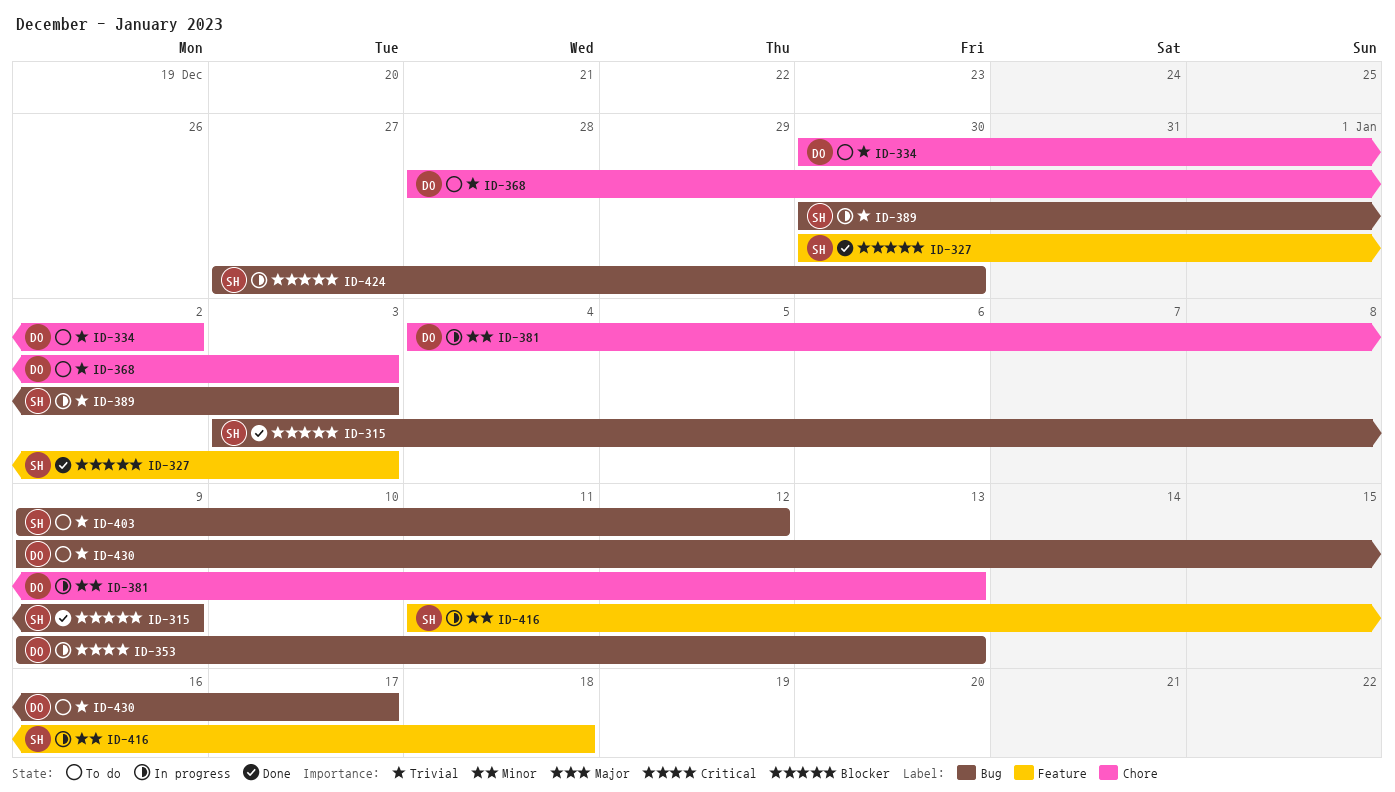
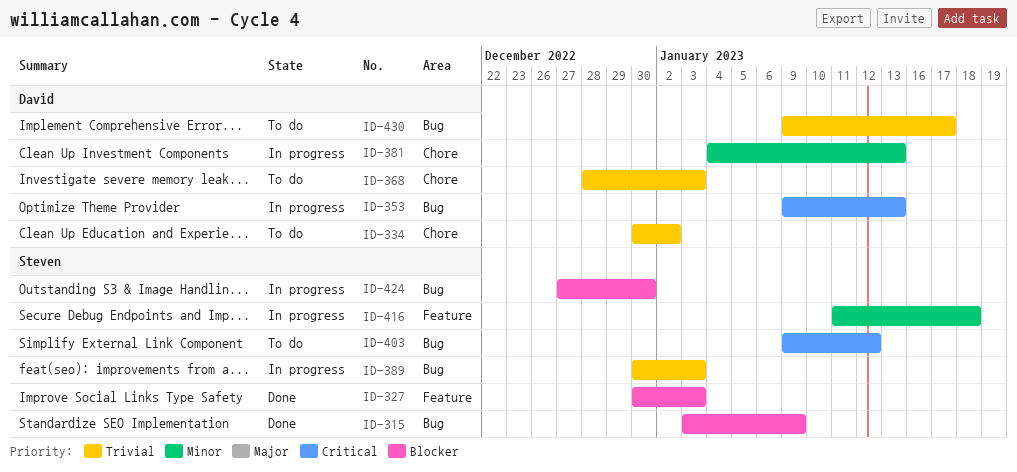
ID-403, priority: Trivial -> Critical

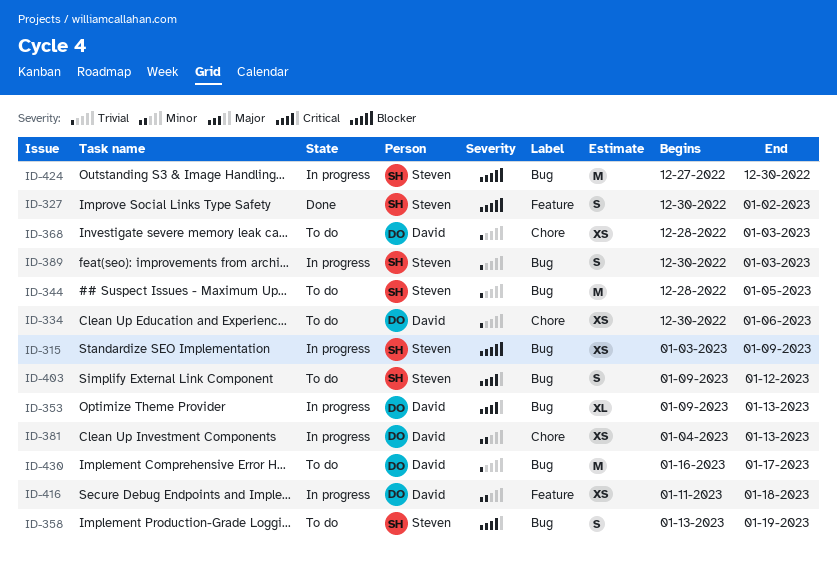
ID-315, status: Done -> In progress
ID-327, due: Jan 3 -> Jan 2
ID-334, due: Jan 2 -> Jan 6
ID-344: none -> present
ID-358: none -> present
ID-416, owner: Steven -> David
ID-430, start: Jan 9 -> Jan 16

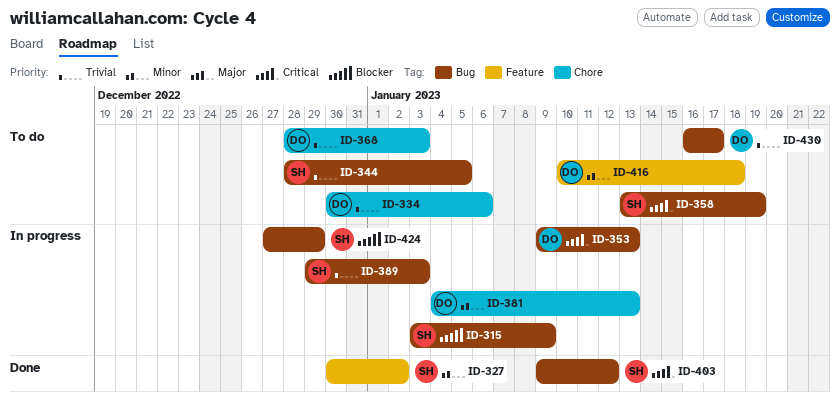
ID-327, priority: Blocker -> Minor
ID-389, start: Dec 30 -> Dec 29
ID-403, status: To do -> Done
ID-416, status: In progress -> To do
ID-416, start: Jan 11 -> Jan 10
ID-424, due: Dec 30 -> Dec 29

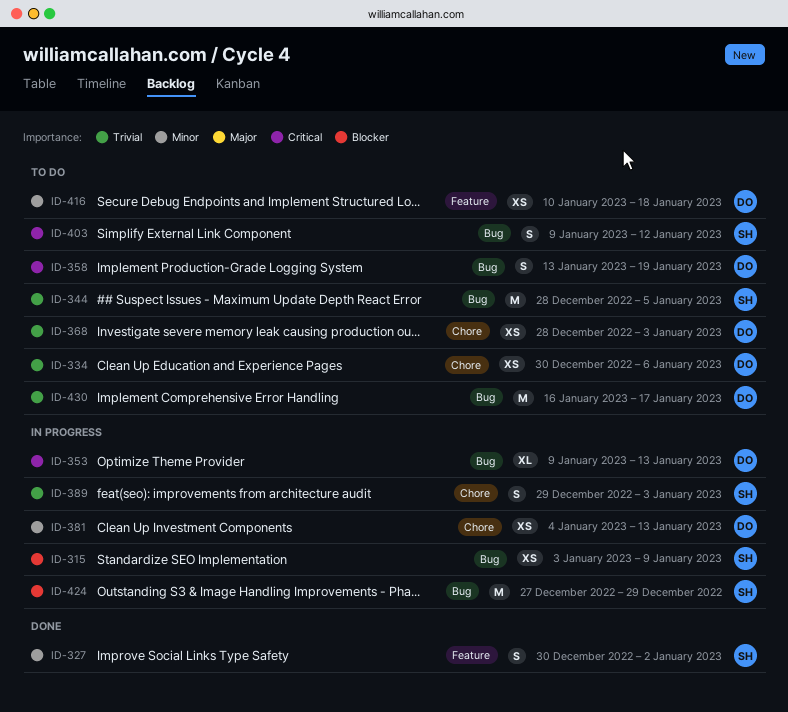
ID-358, owner: SH -> DO
ID-389, label: Bug -> Chore
ID-403, status: Done -> To do

